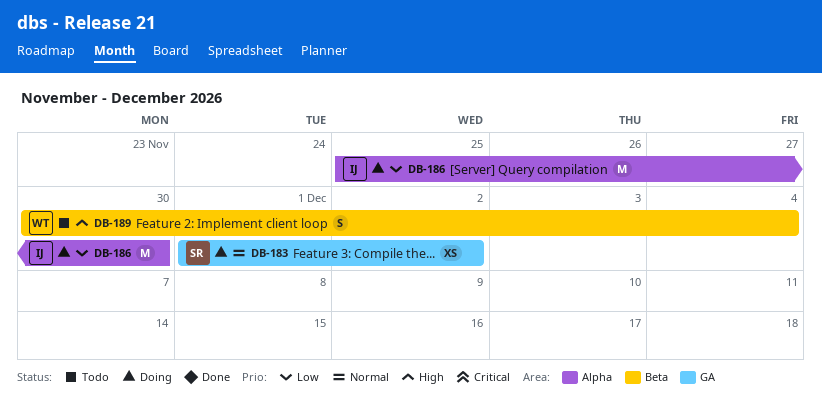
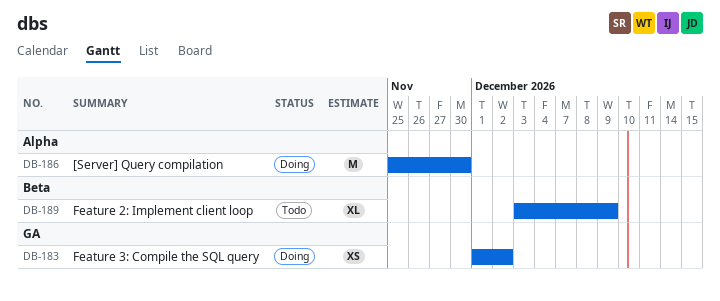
DB-189, estimate: S -> XL
DB-189, start: Nov 30 -> Dec 3
DB-189, due: Dec 4 -> Dec 9

